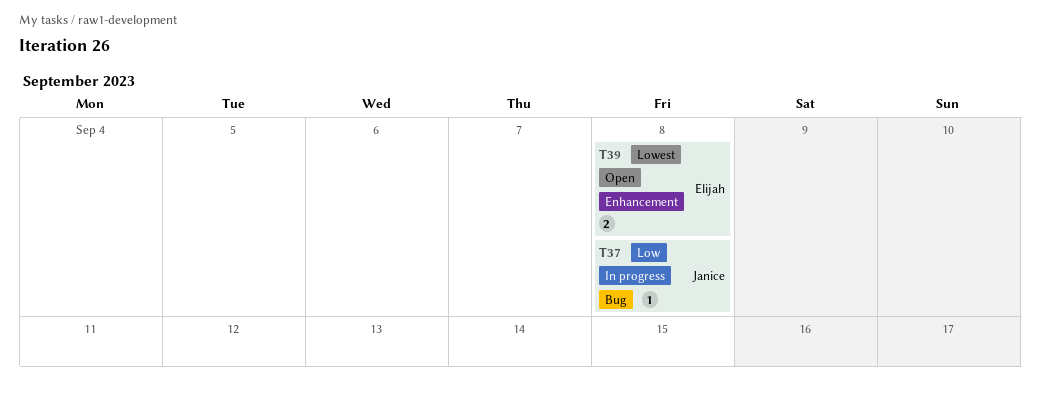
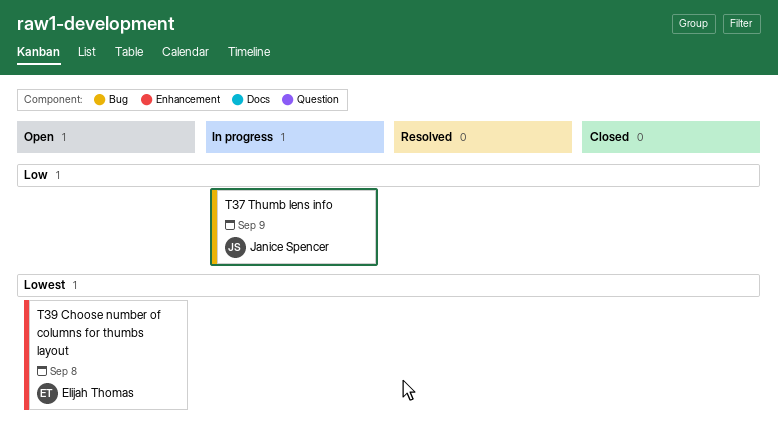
T37, due: Sep 8 -> Sep 9

